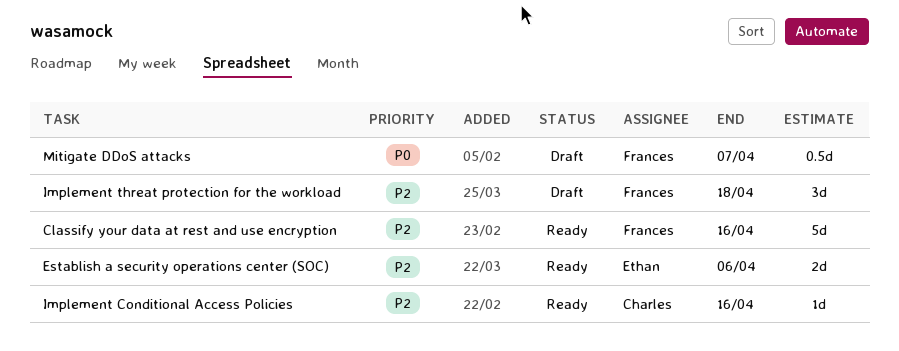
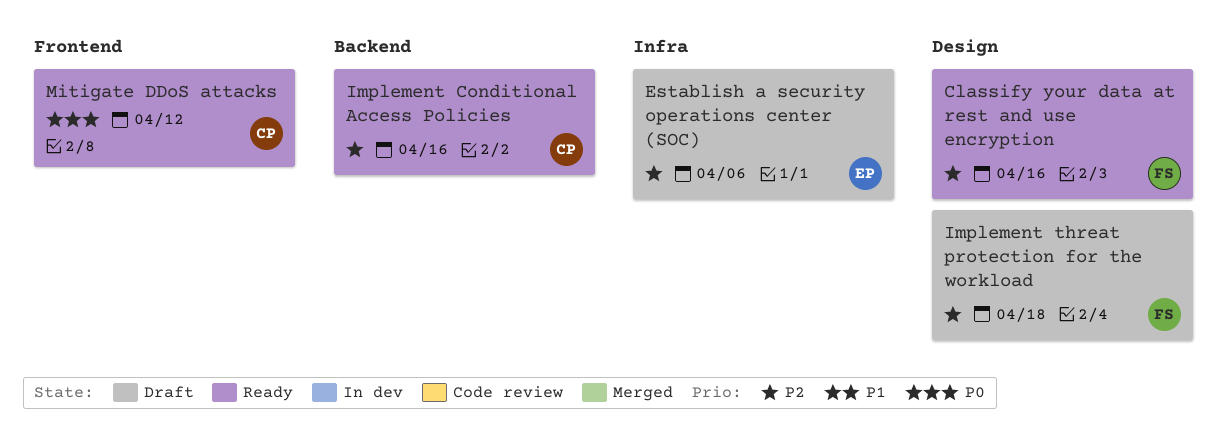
Establish a security operations center (SOC), status: Ready -> Draft
Mitigate DDoS attacks, status: Draft -> Ready
Mitigate DDoS attacks, owner: Frances -> Charles
Mitigate DDoS attacks, due: Apr 7 -> Apr 12

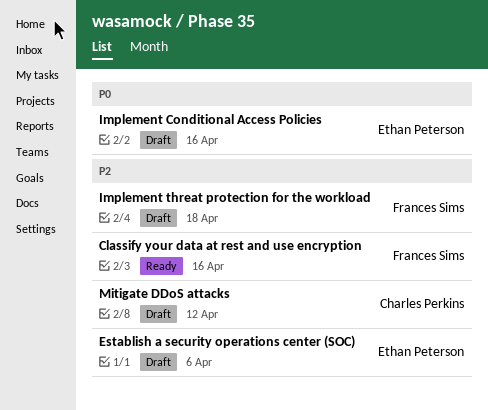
Implement Conditional Access Policies, status: Ready -> Draft
Implement Conditional Access Policies, owner: Charles Perkins -> Ethan Peterson
Implement Conditional Access Policies, priority: P2 -> P0
Mitigate DDoS attacks, status: Ready -> Draft
Mitigate DDoS attacks, priority: P0 -> P2

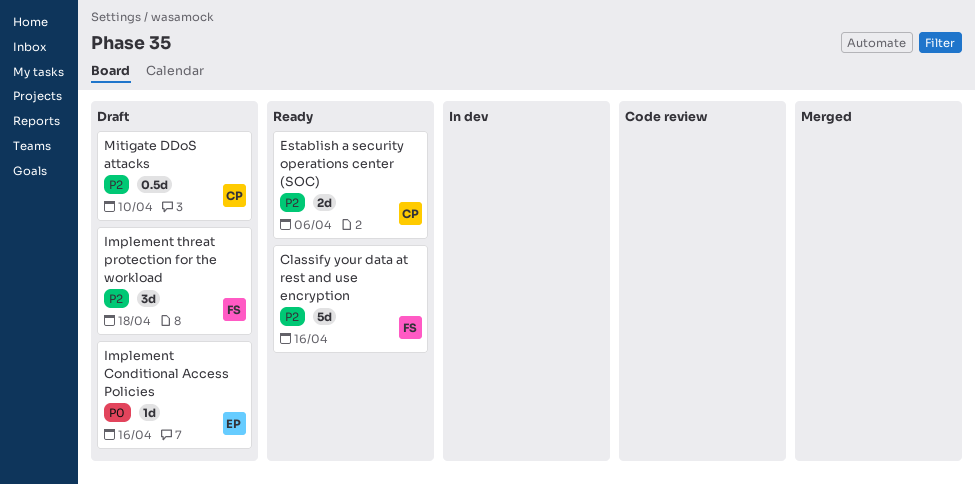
Establish a security operations center (SOC), status: Draft -> Ready
Establish a security operations center (SOC), owner: Ethan Peterson -> Charles Perkins
Mitigate DDoS attacks, due: Apr 12 -> Apr 10

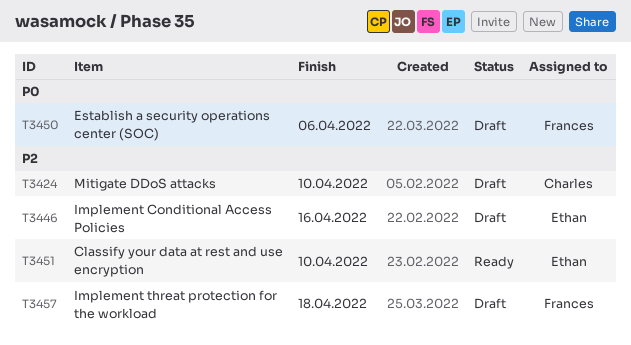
Classify your data at rest and use encryption, owner: Frances -> Ethan
Classify your data at rest and use encryption, due: Apr 16 -> Apr 10
Establish a security operations center (SOC), status: Ready -> Draft
Establish a security operations center (SOC), owner: Charles -> Frances
Establish a security operations center (SOC), priority: P2 -> P0
Implement Conditional Access Policies, priority: P0 -> P2

